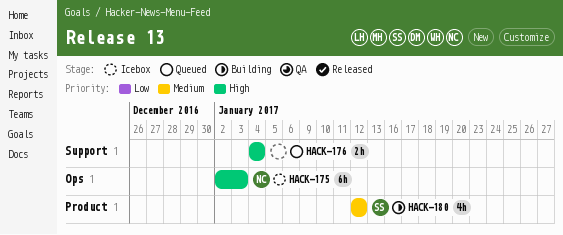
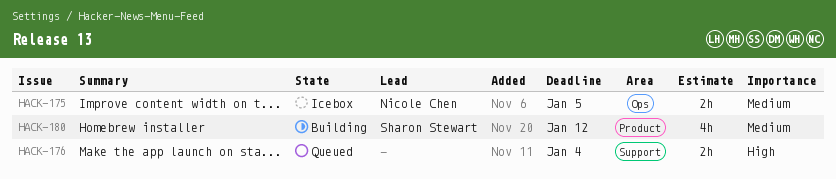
HACK-175, priority: High -> Medium
HACK-175, estimate: 6h -> 2h
HACK-175, due: Jan 3 -> Jan 5

